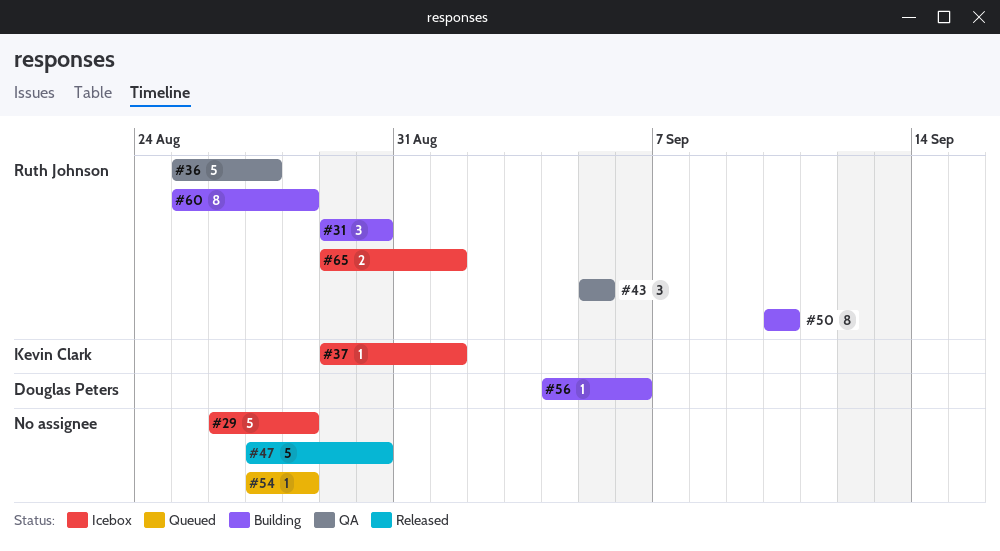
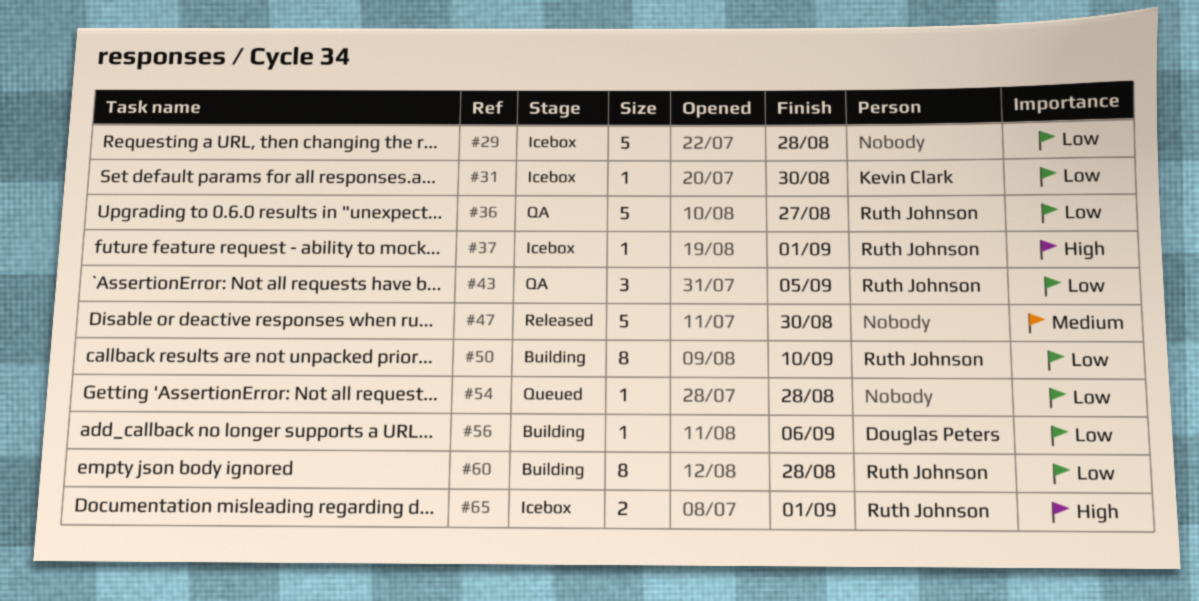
#31, status: Building -> Icebox
#31, owner: Ruth Johnson -> Kevin Clark
#31, estimate: 3 -> 1
#37, owner: Kevin Clark -> Ruth Johnson

